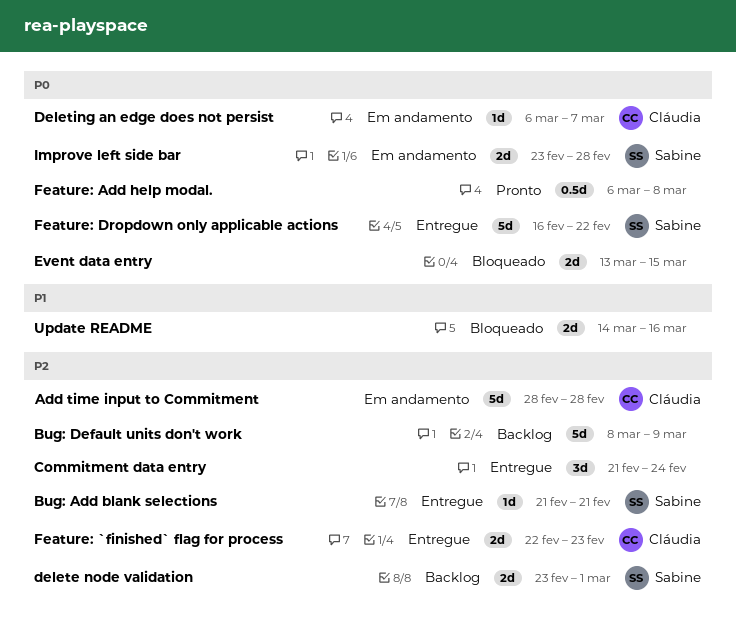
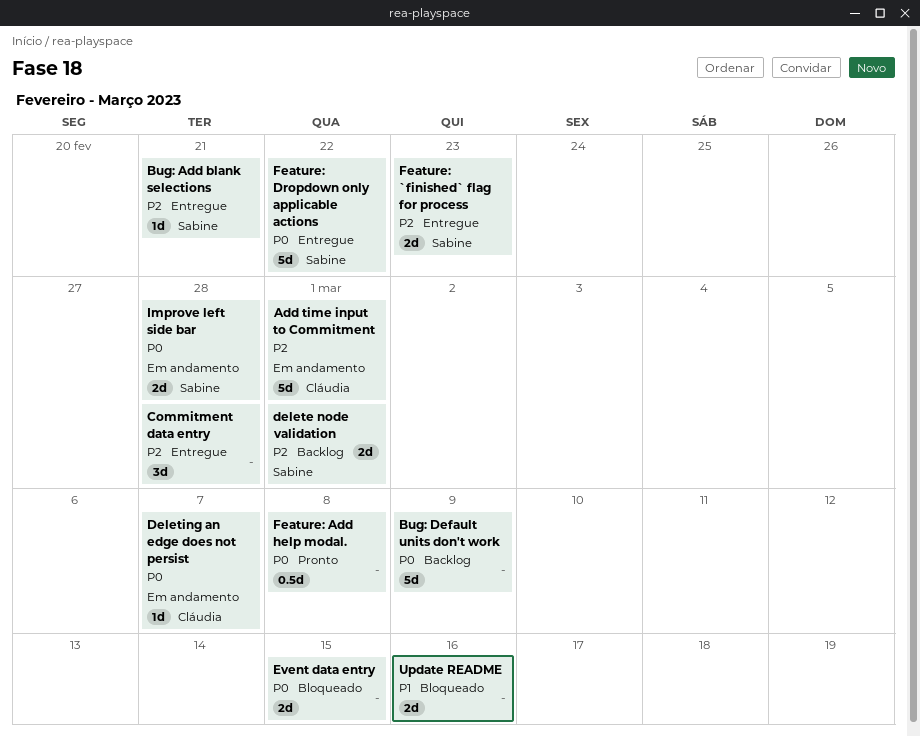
Add time input to Commitment, due: Feb 28 -> Mar 1
Bug: Default units don't work, priority: P2 -> P0
Commitment data entry, due: Feb 24 -> Feb 28
Feature: `finished` flag for process, owner: Cláudia -> Sabine

